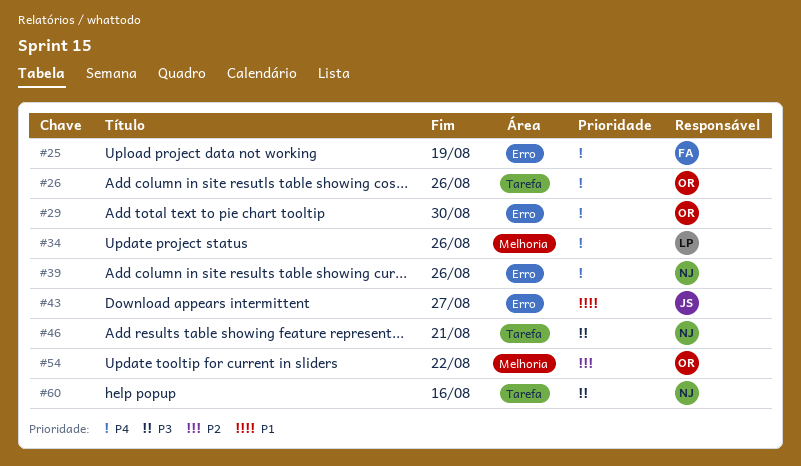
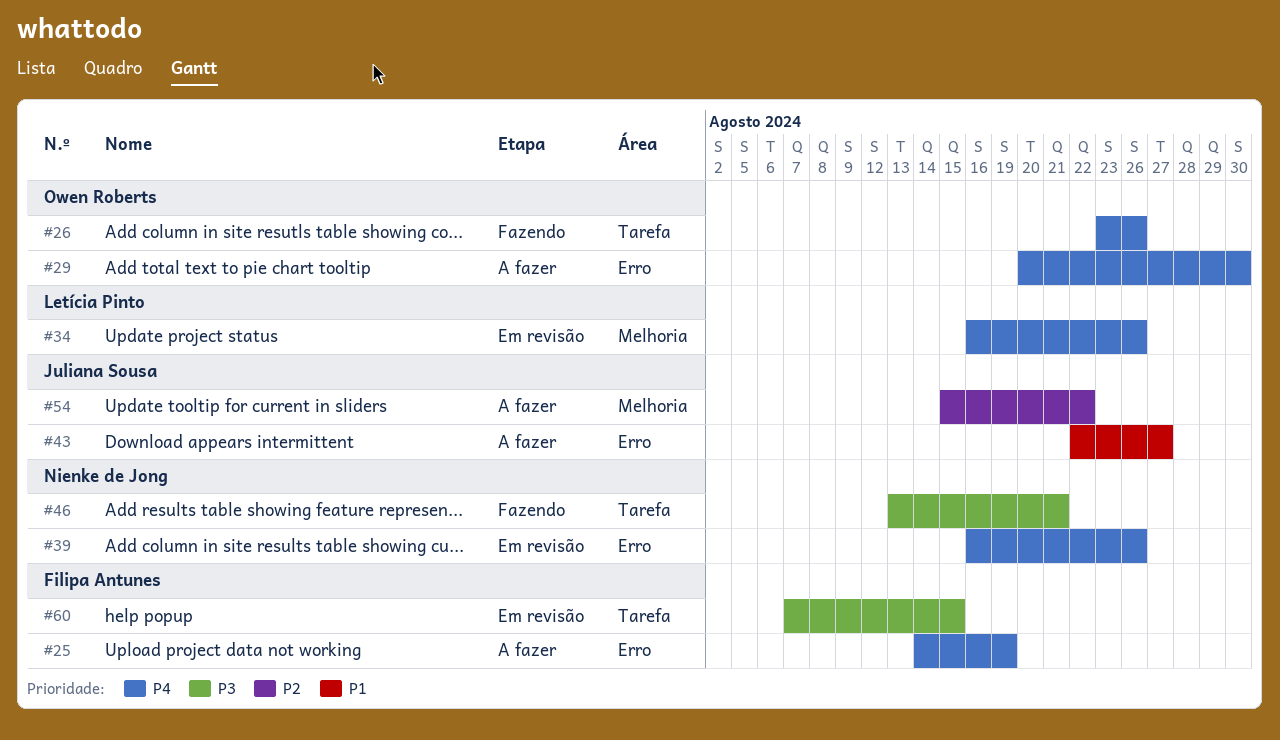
#54, owner: Owen Roberts -> Juliana Sousa
#60, owner: Nienke de Jong -> Filipa Antunes
#60, due: Aug 16 -> Aug 15

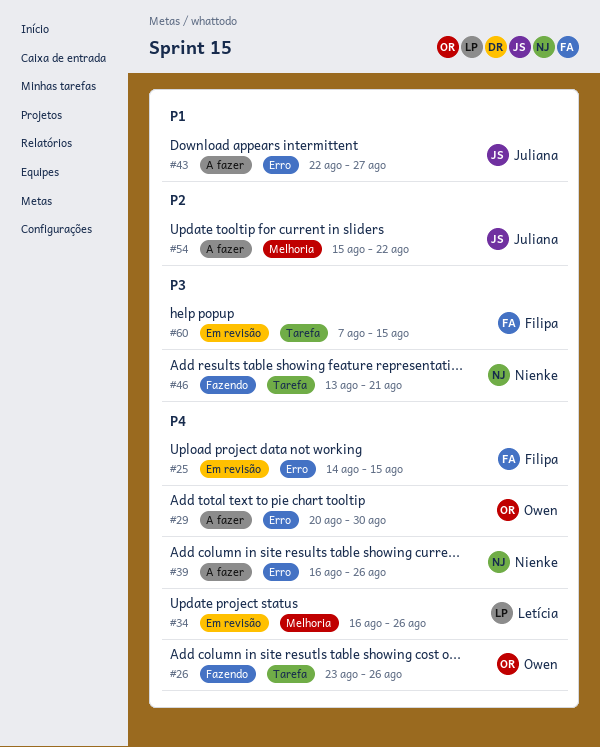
#25, status: A fazer -> Em revisão
#25, due: Aug 19 -> Aug 15
#39, status: Em revisão -> A fazer

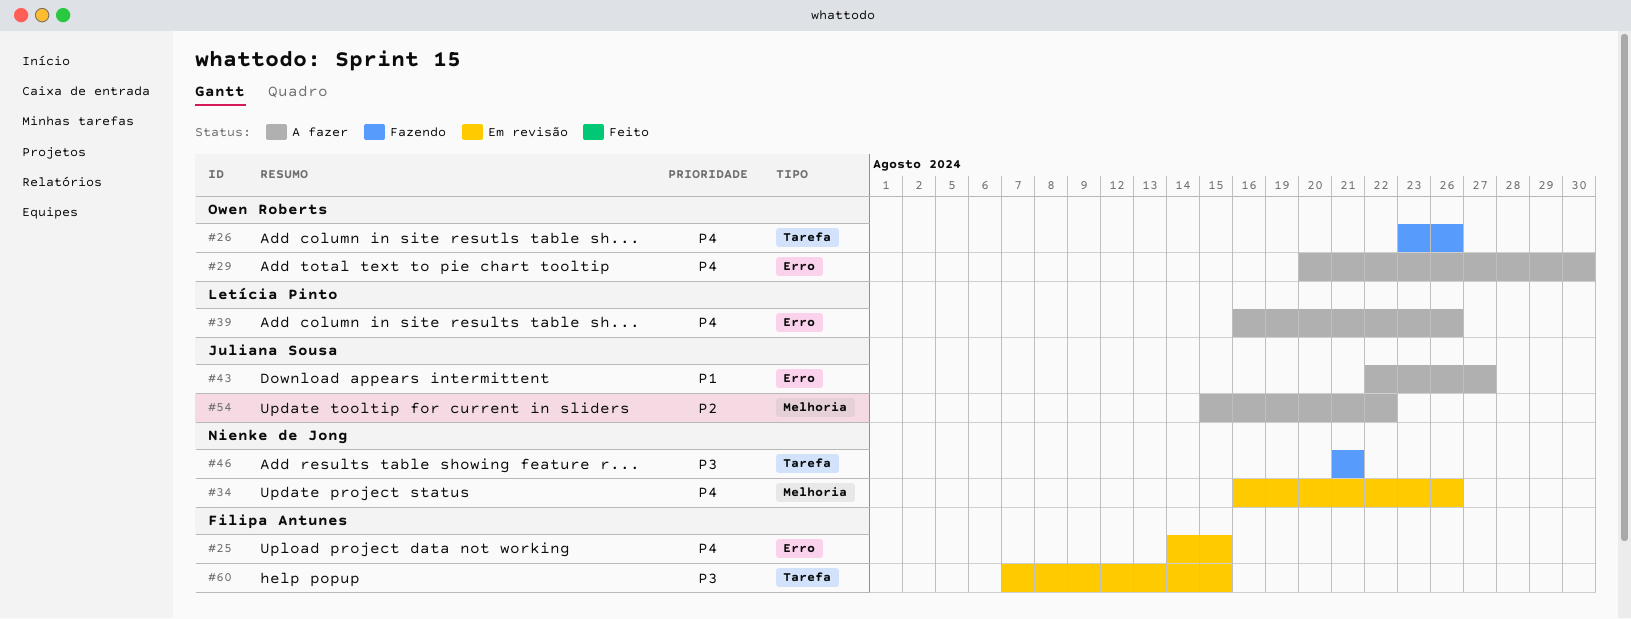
#34, owner: Letícia Pinto -> Nienke de Jong
#39, owner: Nienke de Jong -> Letícia Pinto
#46, start: Aug 13 -> Aug 21

